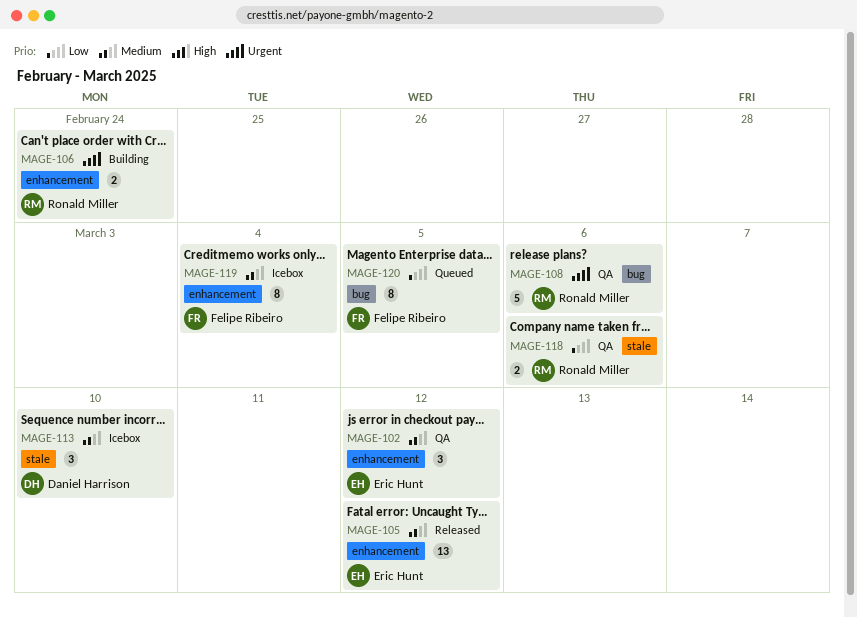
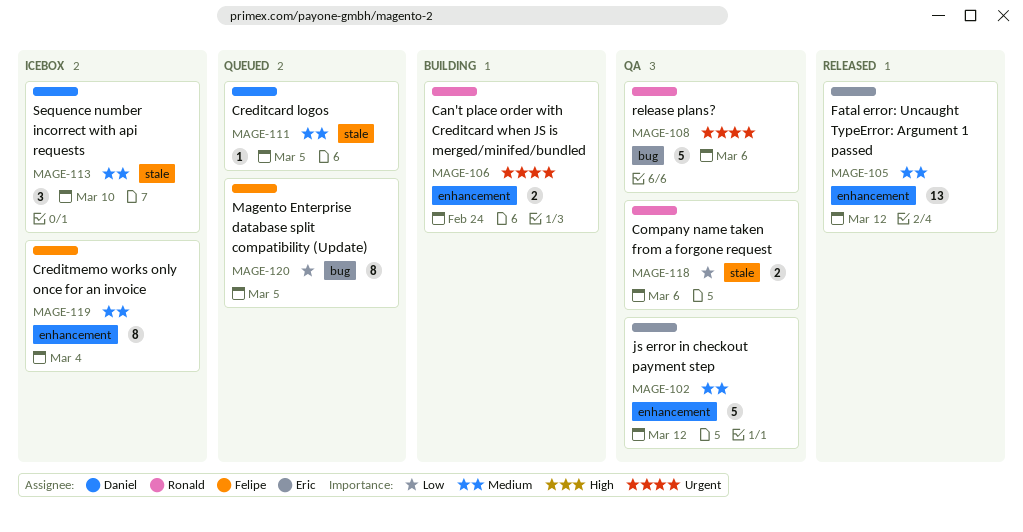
MAGE-102, estimate: 3 -> 5
MAGE-111: none -> present

